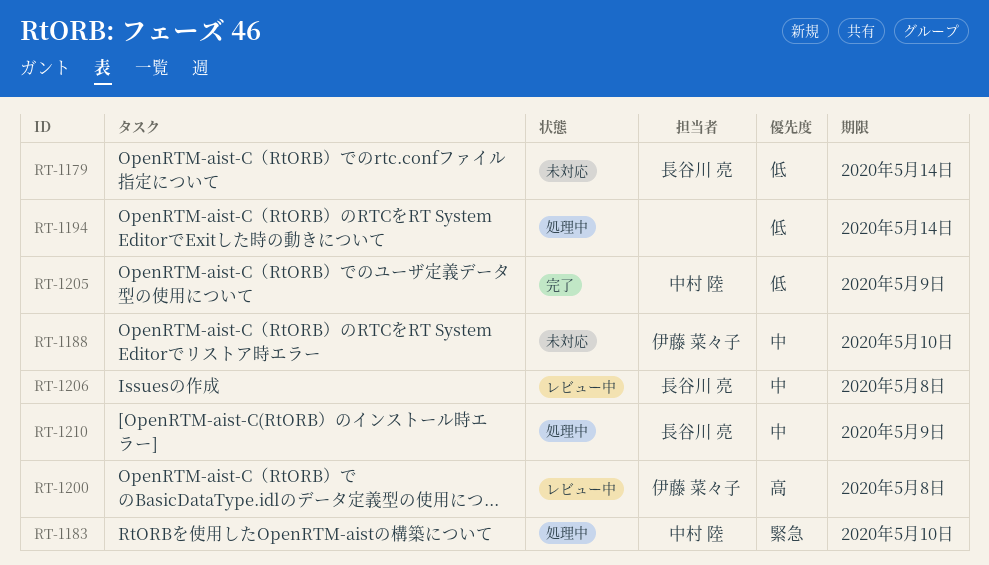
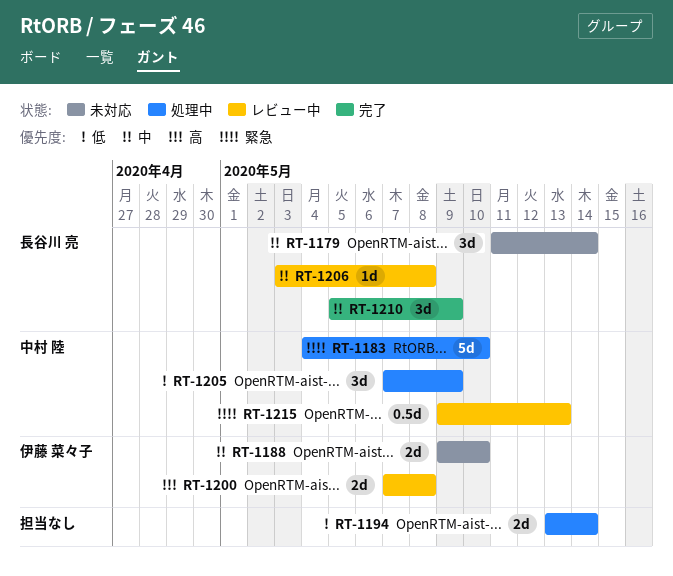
RT-1179, priority: 低 -> 中
RT-1205, status: 完了 -> 処理中
RT-1210, status: 処理中 -> 完了
RT-1215: none -> present

